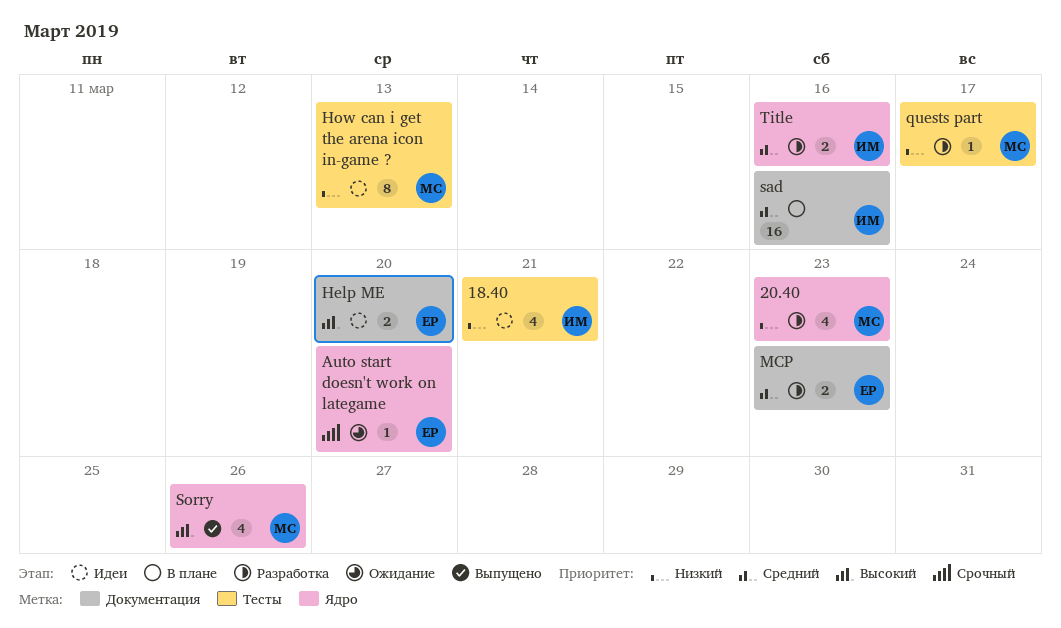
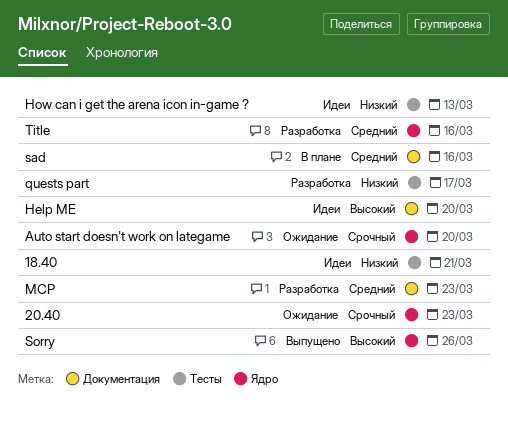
20.40, status: Разработка -> Ожидание
20.40, priority: Низкий -> Срочный

